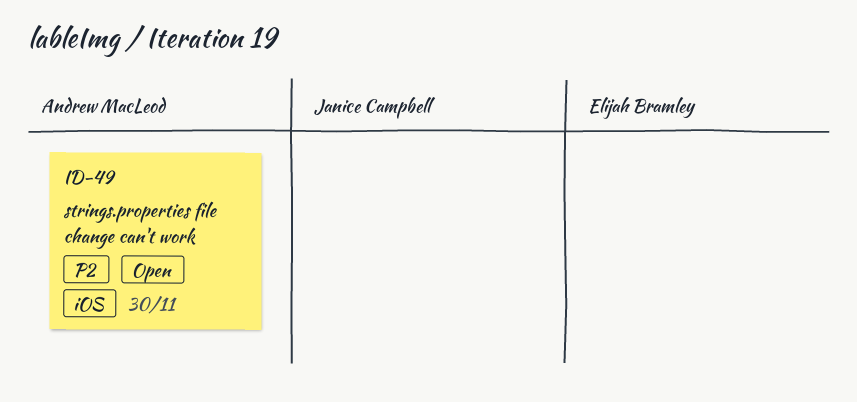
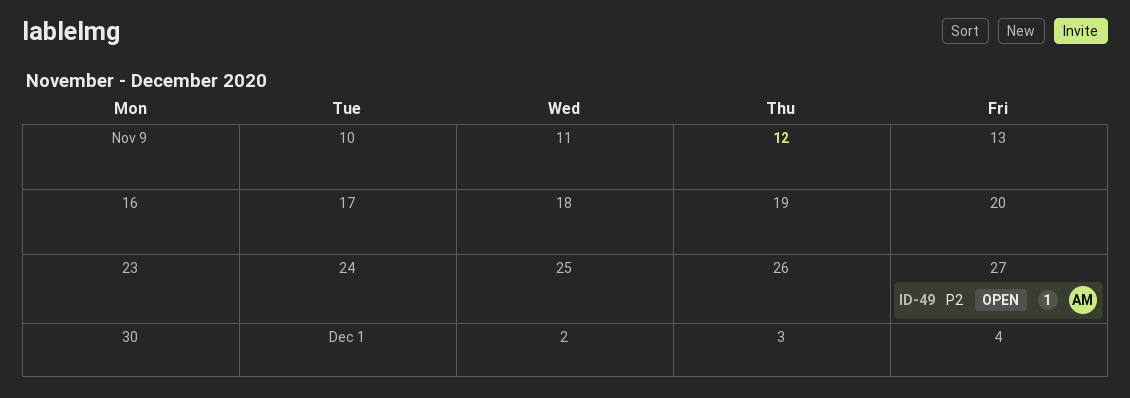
ID-49, due: Nov 30 -> Nov 27

